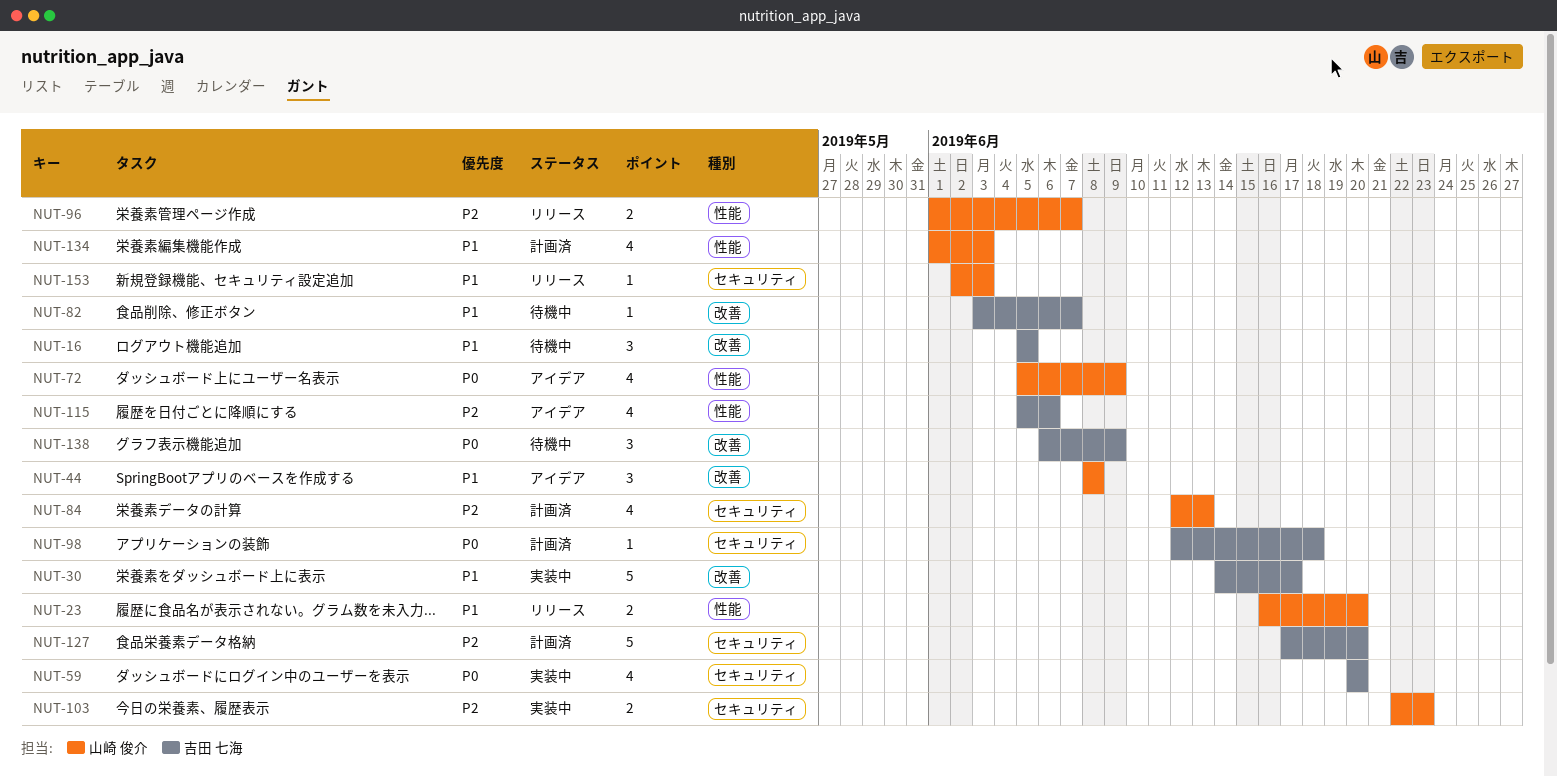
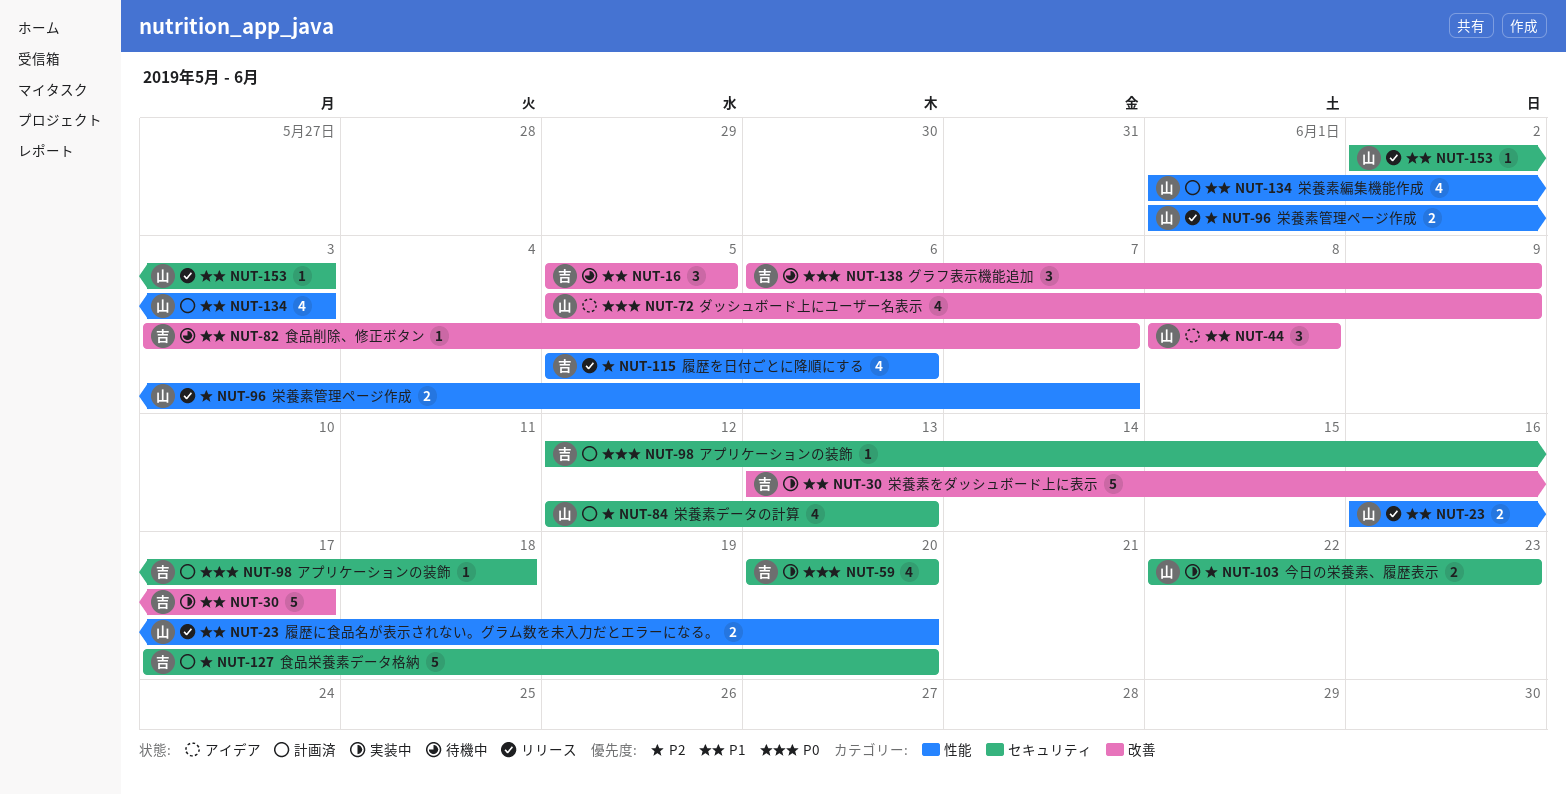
NUT-30, start: Jun 14 -> Jun 13
NUT-72, label: 性能 -> 改善
NUT-115, status: アイデア -> リリース

